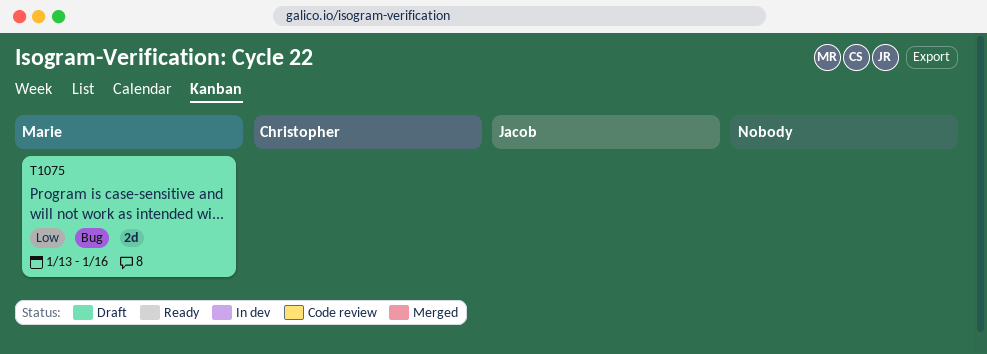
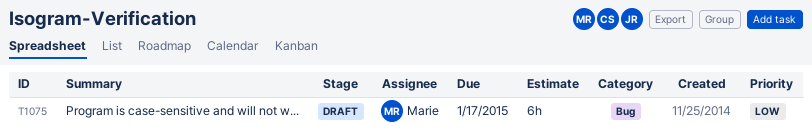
T1075, estimate: 2d -> 6h
T1075, due: Jan 16 -> Jan 17

